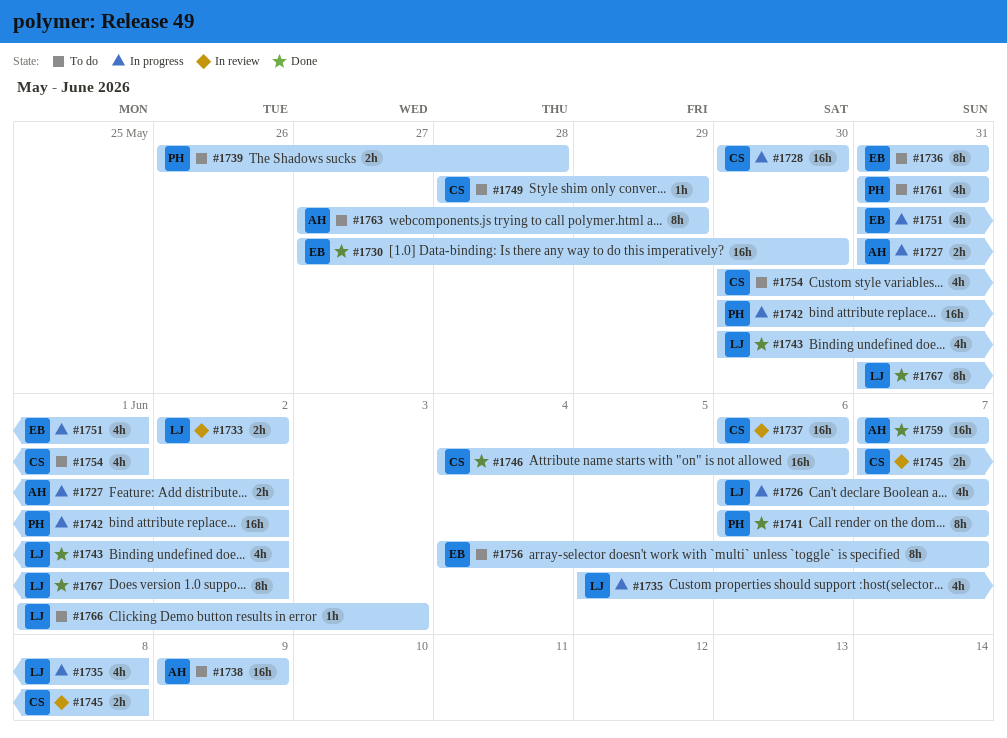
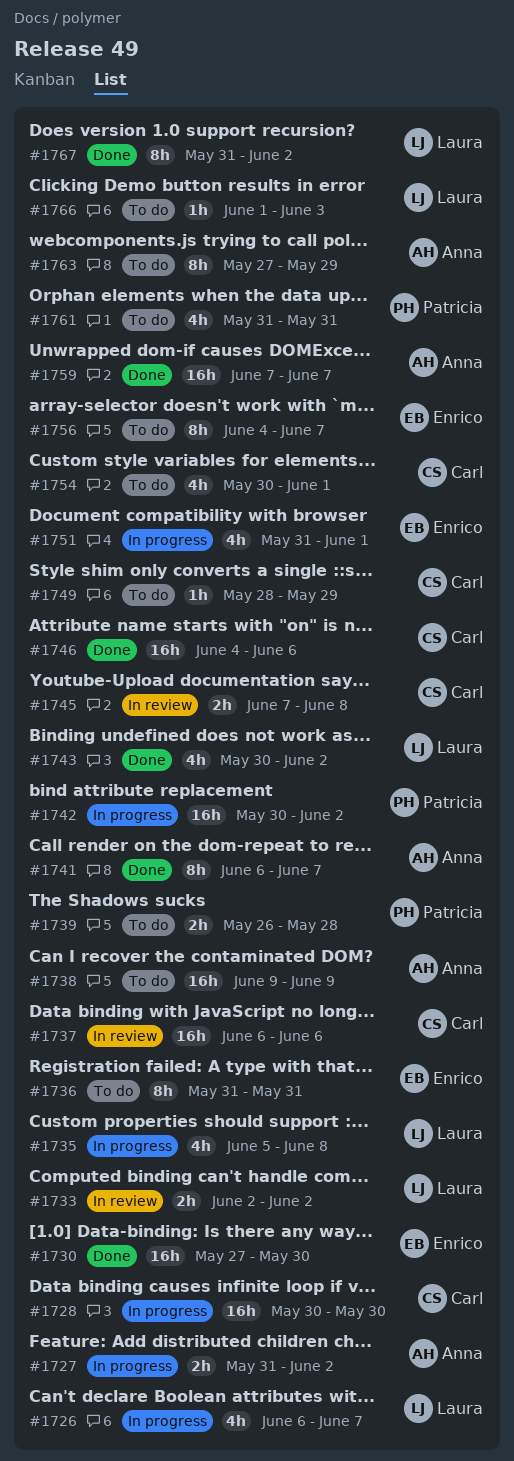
#1741, owner: Patricia -> Anna

